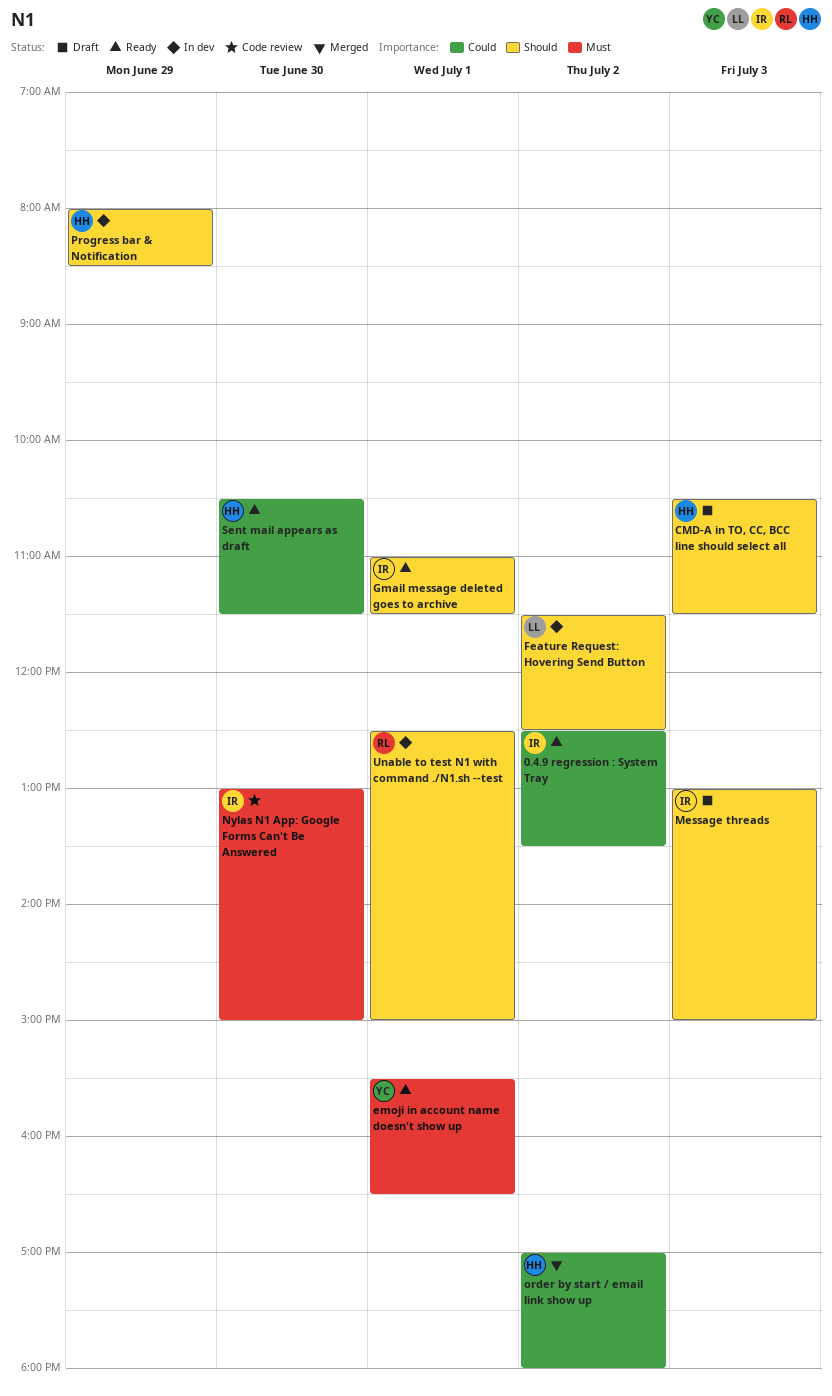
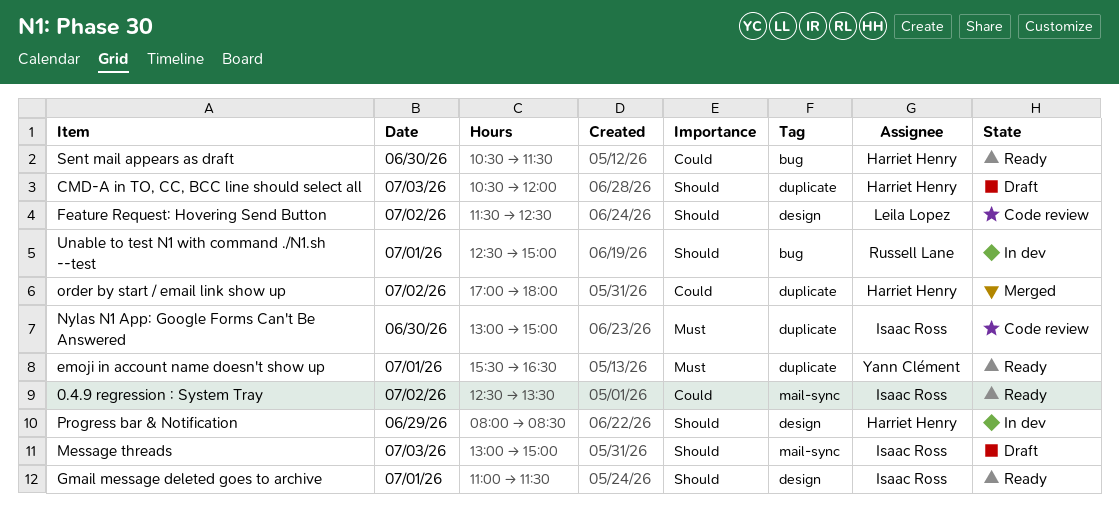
CMD-A in TO, CC, BCC line should select all, ends: 11:30 -> 12:00
Feature Request: Hovering Send Button, status: In dev -> Code review

